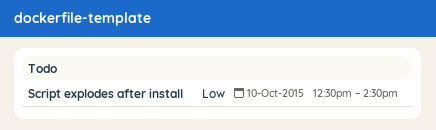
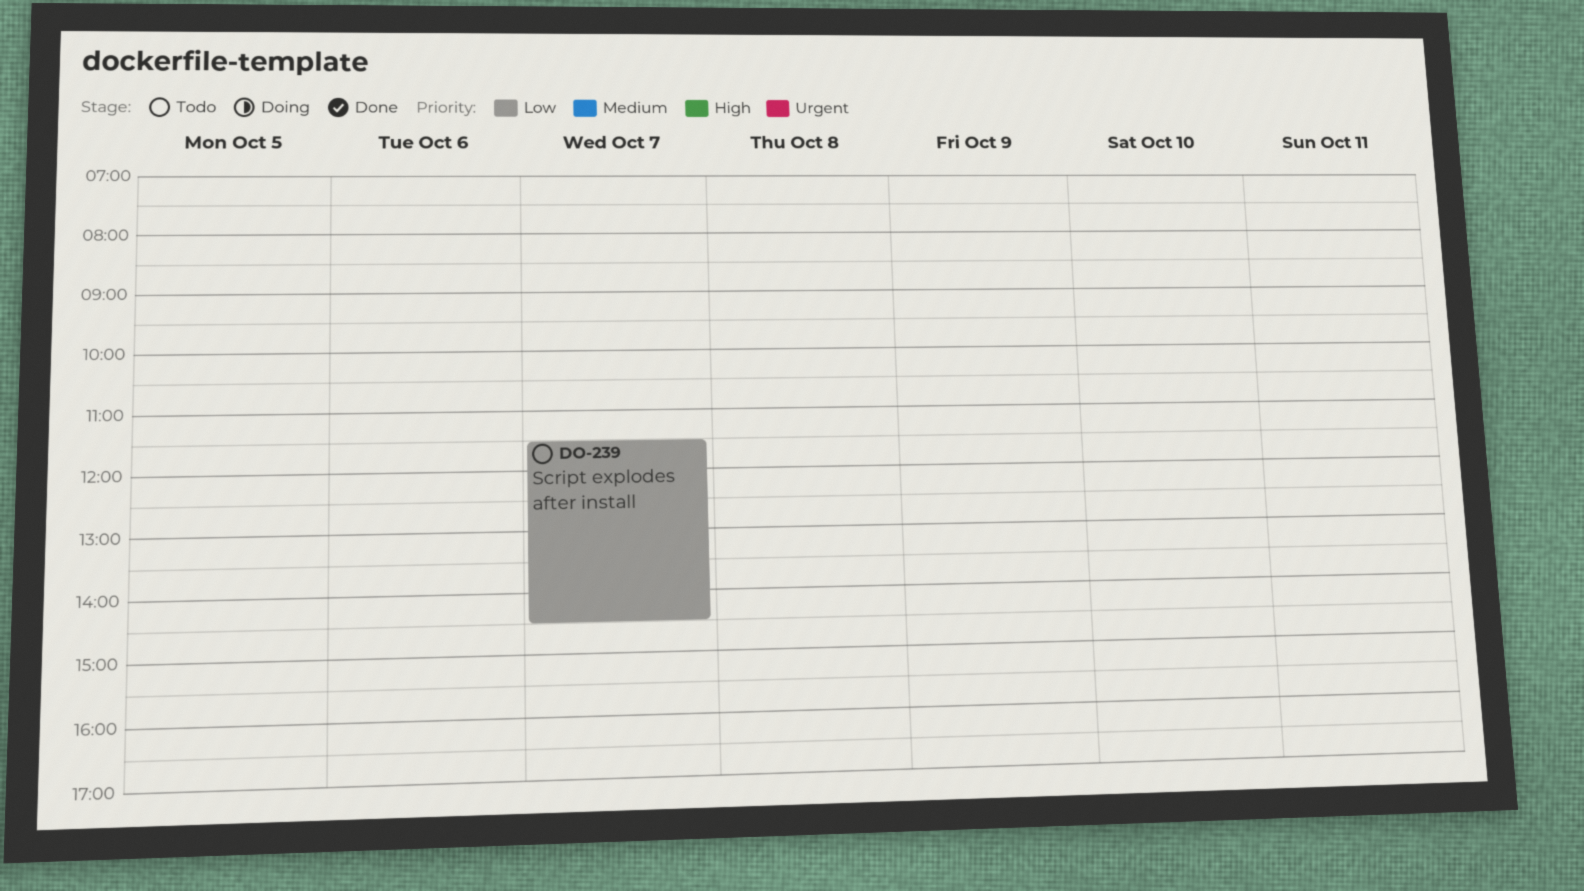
Script explodes after install, day: Oct 10 -> Oct 7
Script explodes after install, begins: 12:30 -> 11:30

